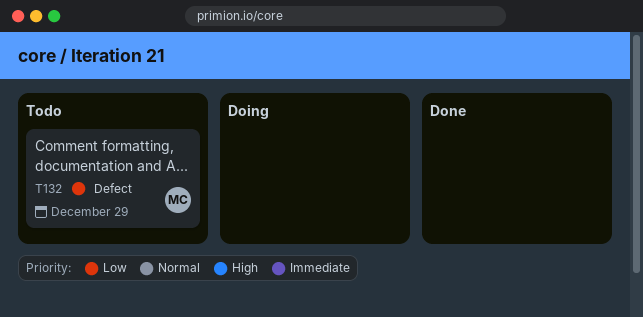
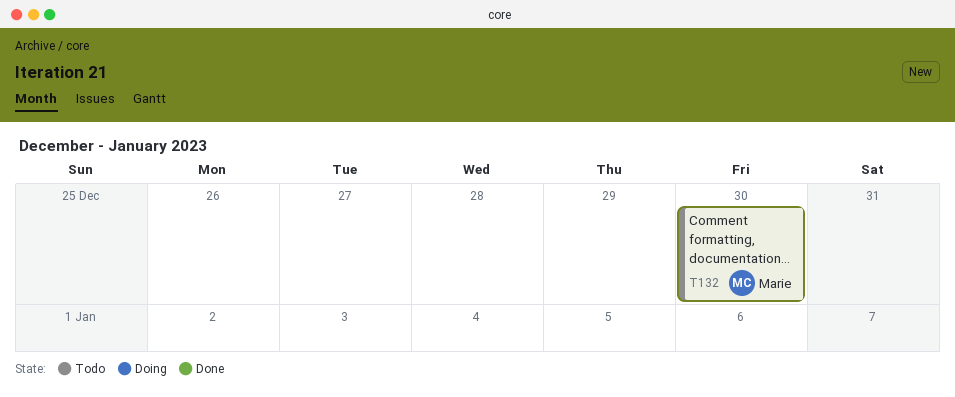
T132, due: Dec 29 -> Dec 30

